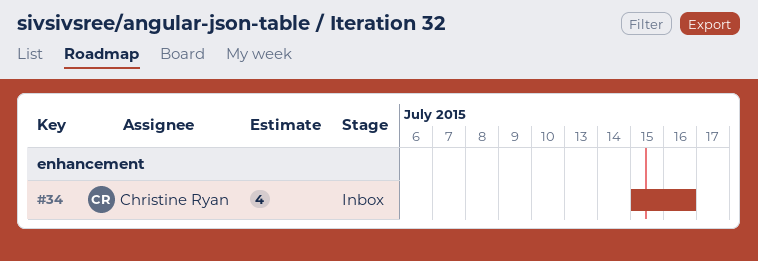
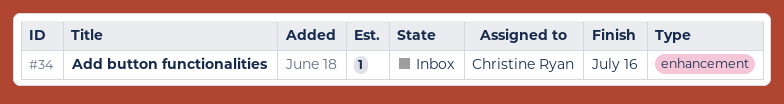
#34, estimate: 4 -> 1

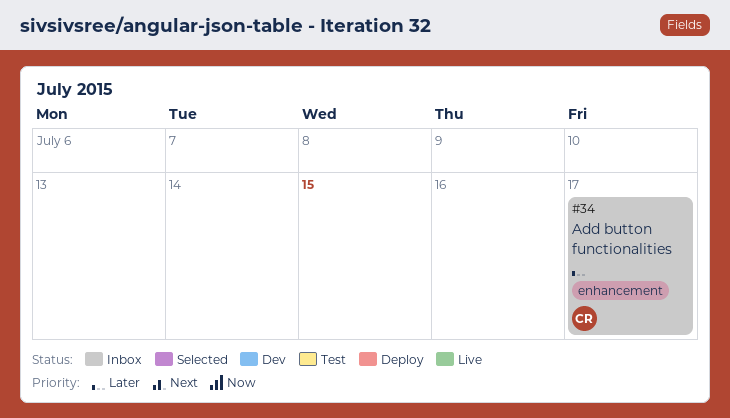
#34, due: Jul 16 -> Jul 17

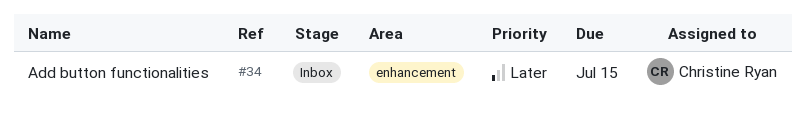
#34, due: Jul 17 -> Jul 15

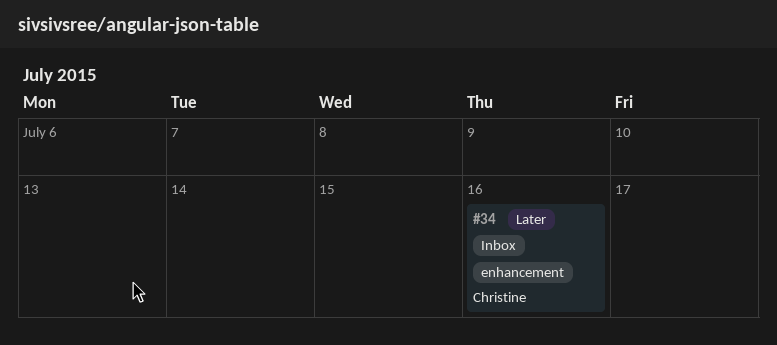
#34, due: Jul 15 -> Jul 16

